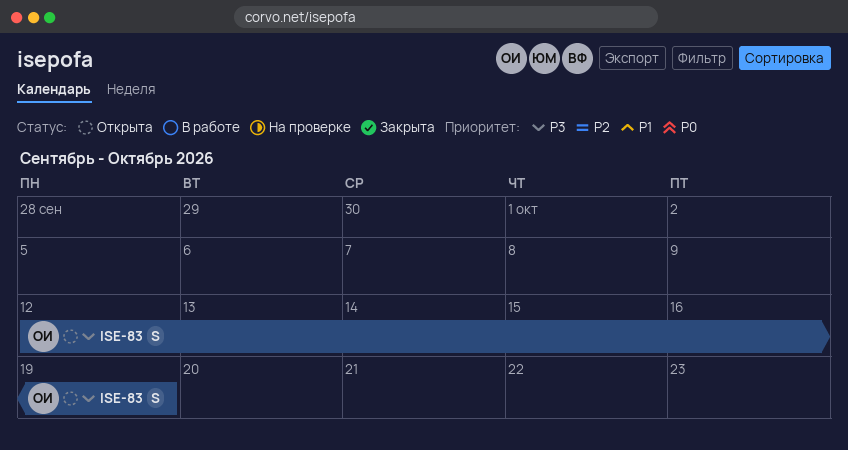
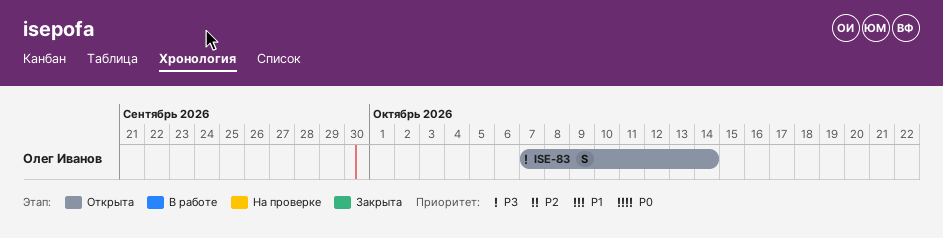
ISE-83, start: Oct 12 -> Oct 7
ISE-83, due: Oct 19 -> Oct 14

